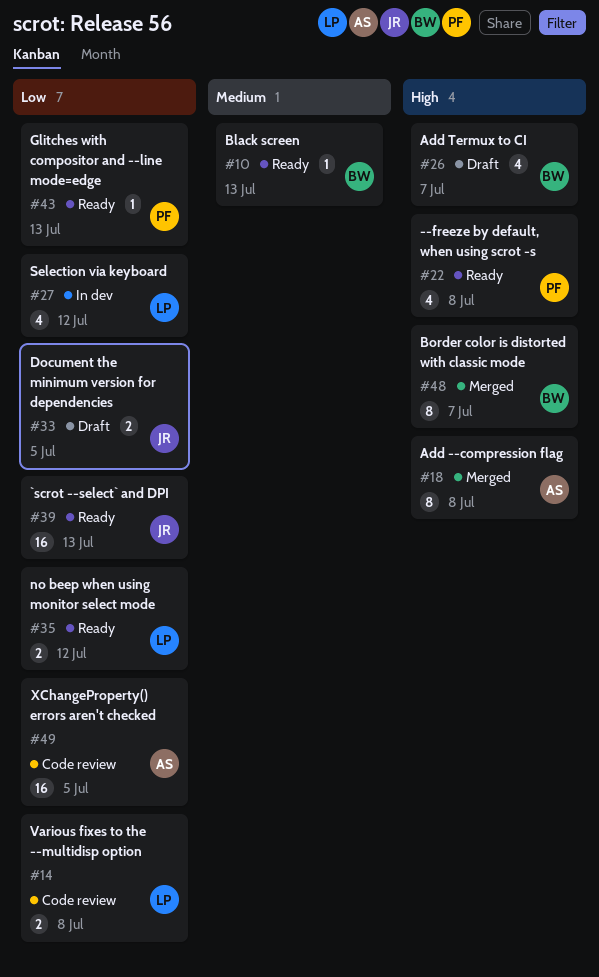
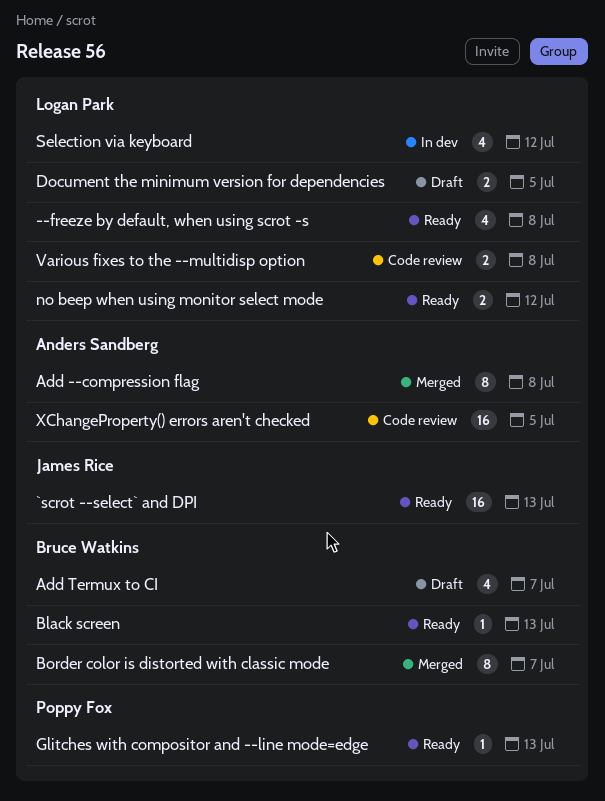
--freeze by default, when using scrot -s, owner: Poppy Fox -> Logan Park
Document the minimum version for dependencies, owner: James Rice -> Logan Park

